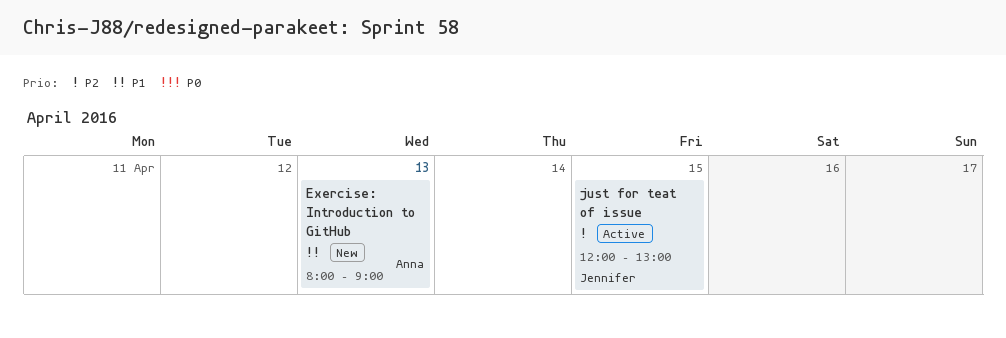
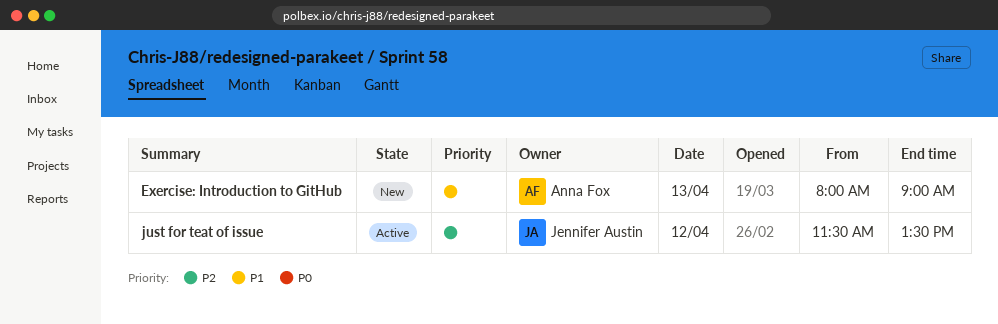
just for teat of issue, day: Apr 15 -> Apr 12
just for teat of issue, begins: 12:00 -> 11:30
just for teat of issue, ends: 13:00 -> 13:30

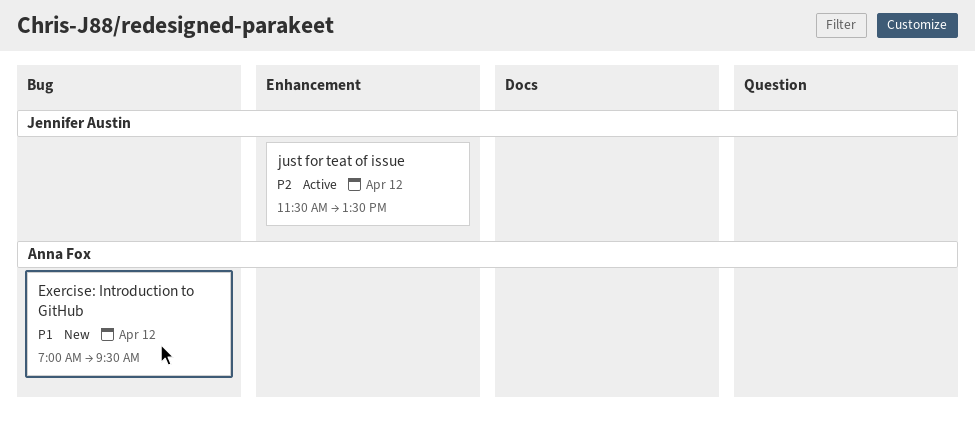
Exercise: Introduction to GitHub, day: Apr 13 -> Apr 12
Exercise: Introduction to GitHub, begins: 08:00 -> 07:00
Exercise: Introduction to GitHub, ends: 09:00 -> 09:30

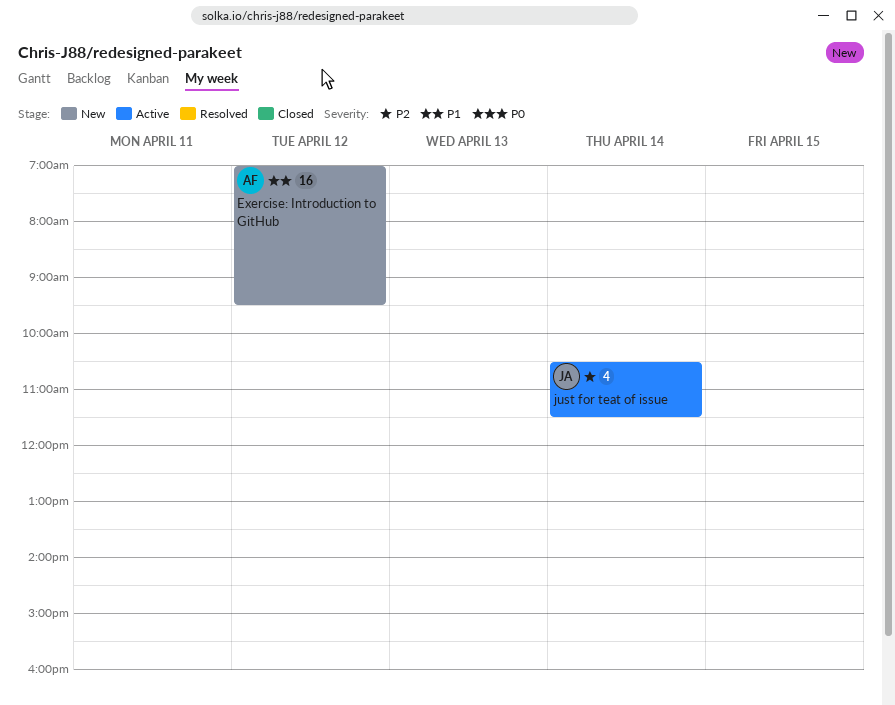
just for teat of issue, day: Apr 12 -> Apr 14
just for teat of issue, begins: 11:30 -> 10:30
just for teat of issue, ends: 13:30 -> 11:30

